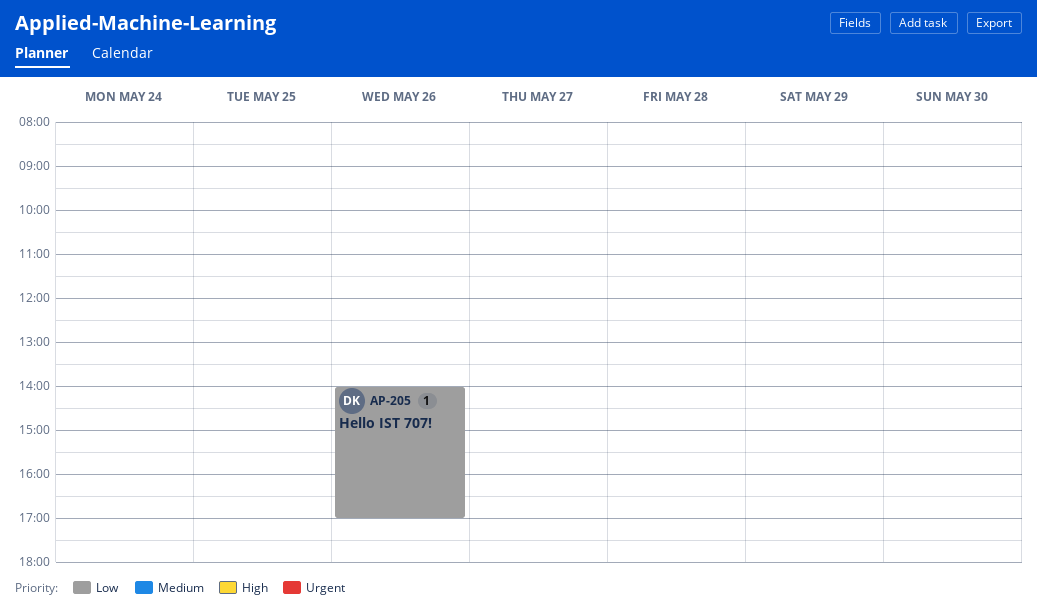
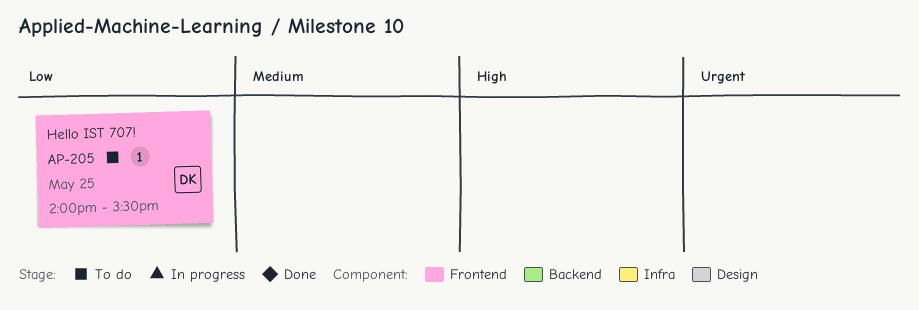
AP-205, day: May 26 -> May 25
AP-205, ends: 17:00 -> 15:30

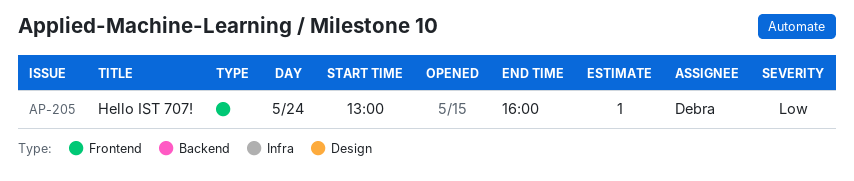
AP-205, day: May 25 -> May 24
AP-205, begins: 14:00 -> 13:00
AP-205, ends: 15:30 -> 16:00

